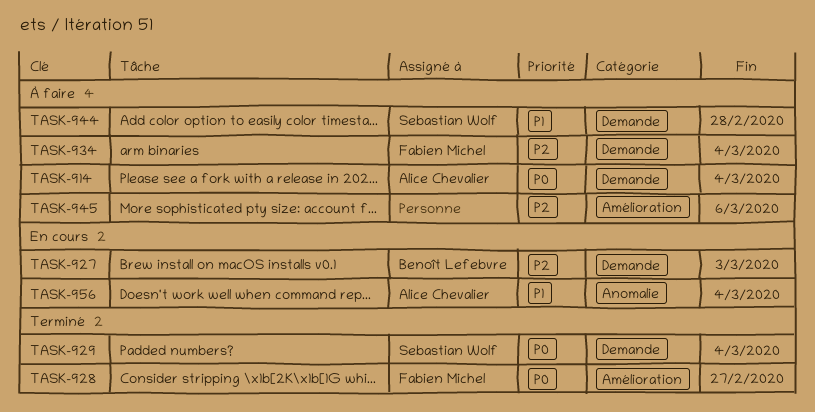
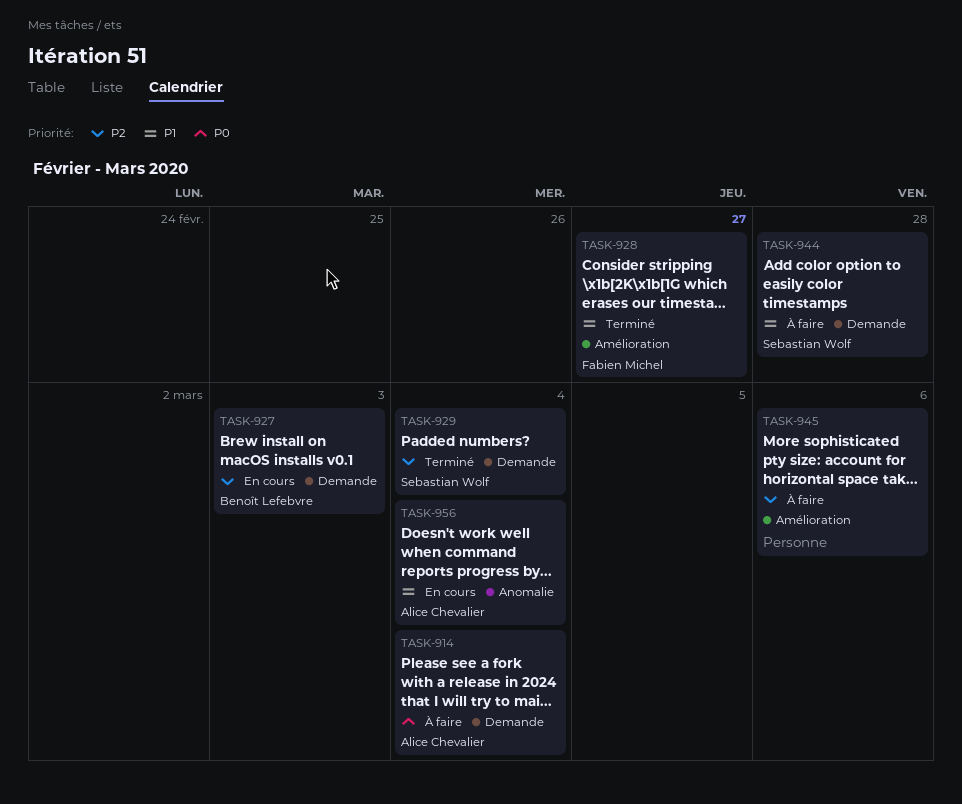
TASK-928, priority: P0 -> P1
TASK-929, priority: P0 -> P2
TASK-934: present -> none

